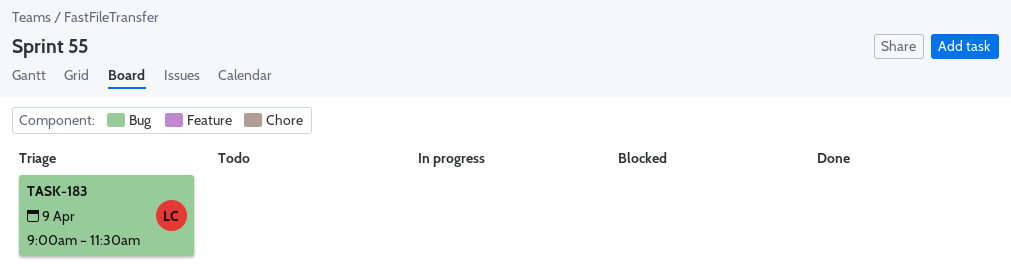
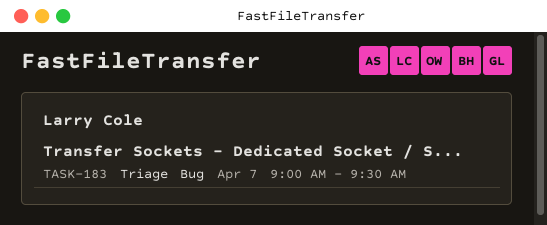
TASK-183, day: Apr 9 -> Apr 7
TASK-183, ends: 11:30 -> 09:30

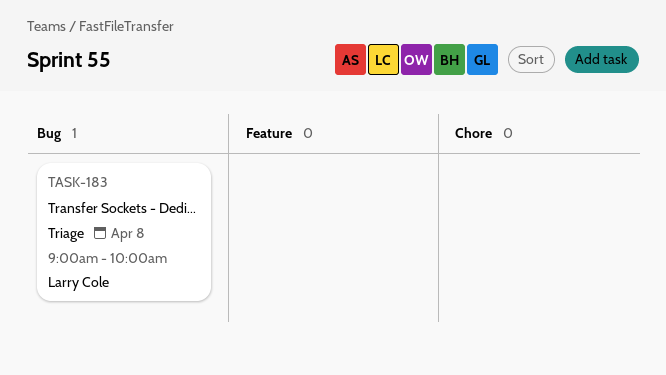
TASK-183, day: Apr 7 -> Apr 8
TASK-183, ends: 09:30 -> 10:00

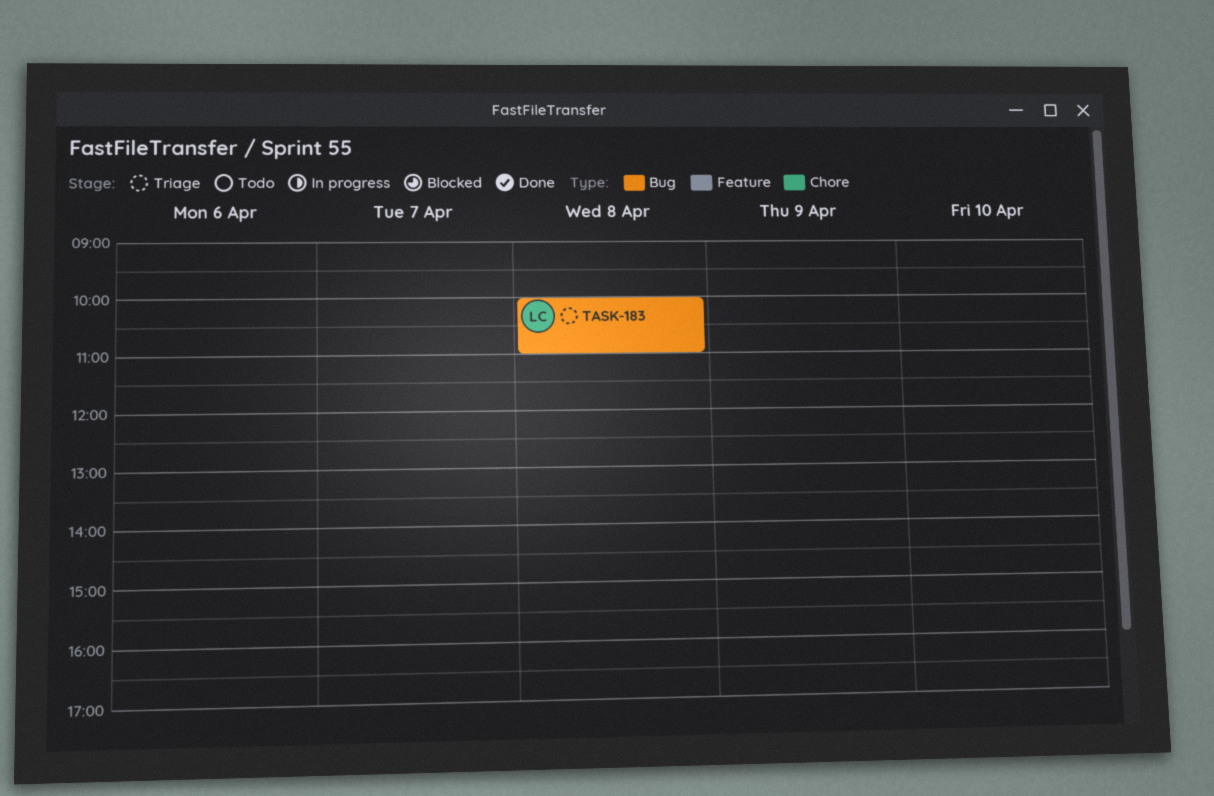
TASK-183, begins: 09:00 -> 10:00
TASK-183, ends: 10:00 -> 11:00

